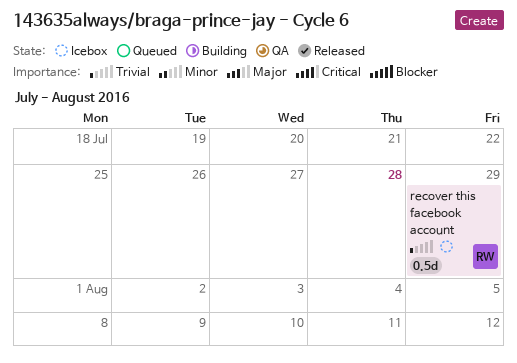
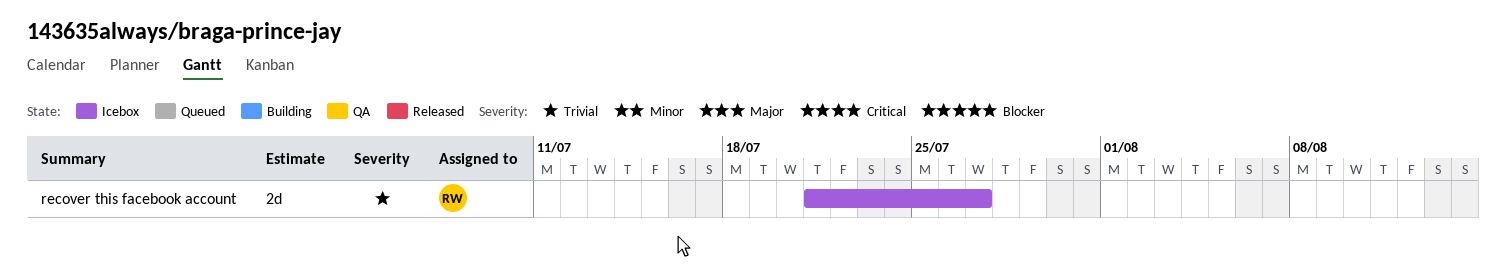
recover this facebook account, estimate: 0.5d -> 2d
recover this facebook account, due: Jul 29 -> Jul 27

